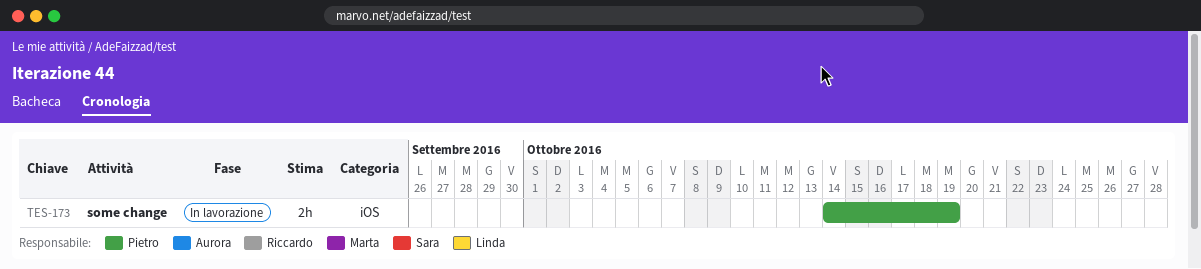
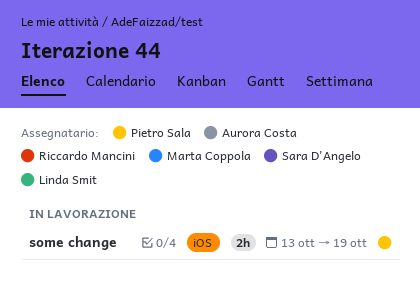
some change, start: Oct 14 -> Oct 13

